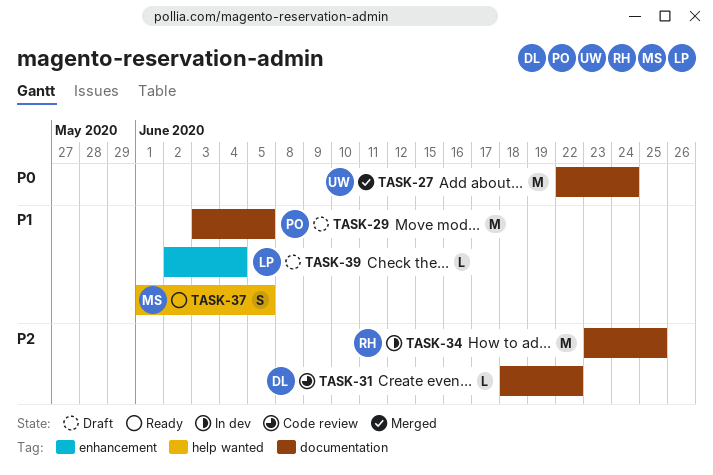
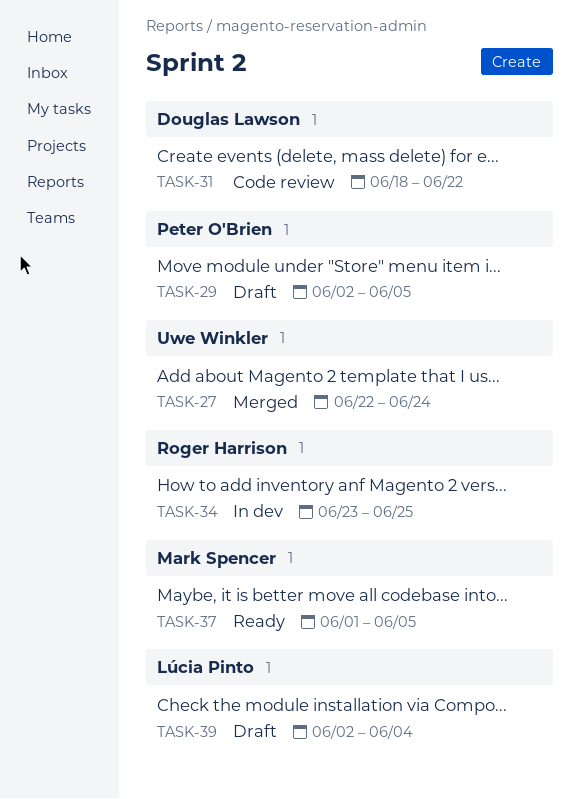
TASK-29, start: Jun 3 -> Jun 2

